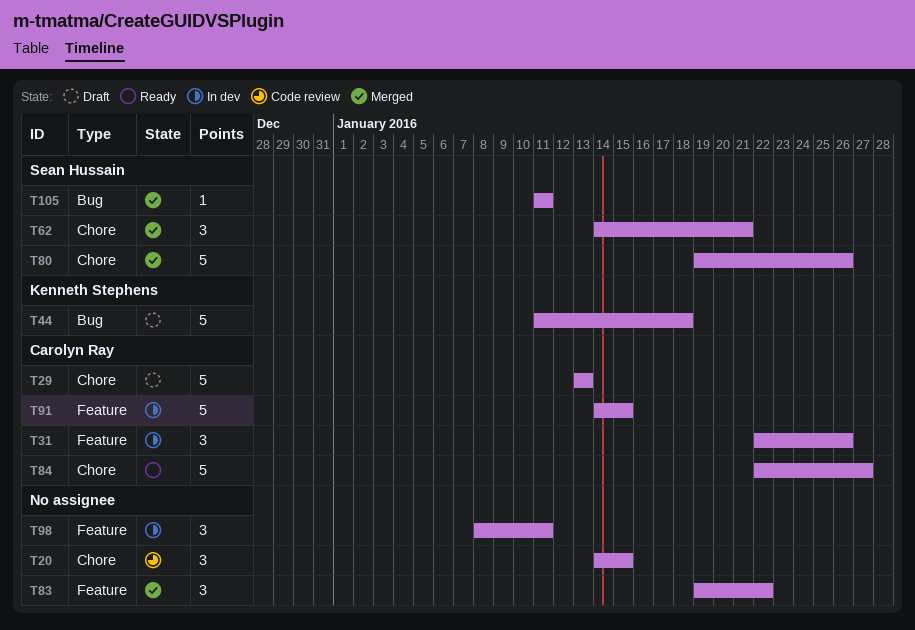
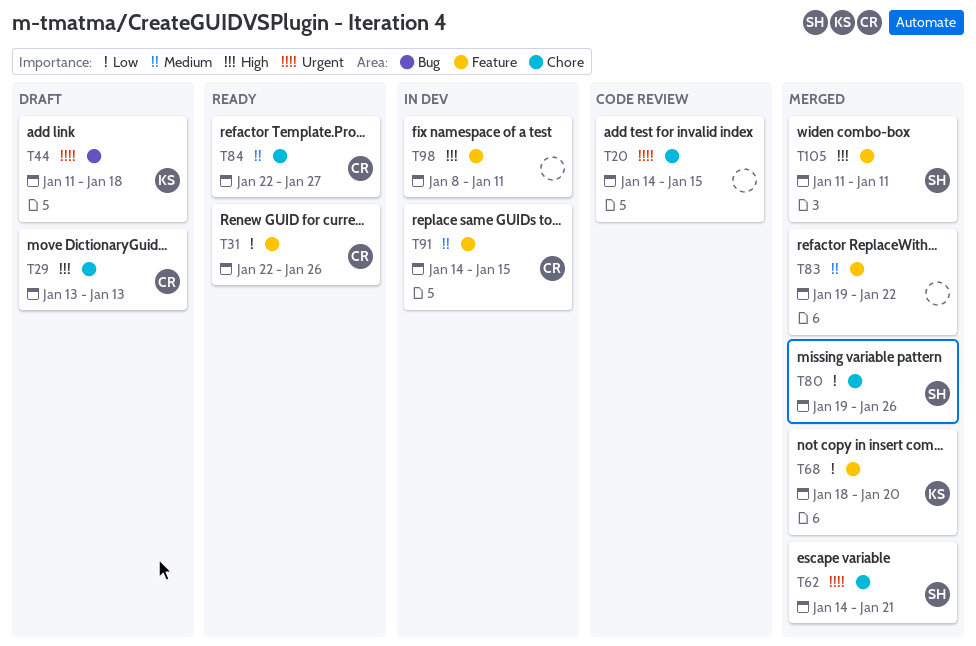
T31, status: In dev -> Ready
T68: none -> present
T105, label: Bug -> Feature

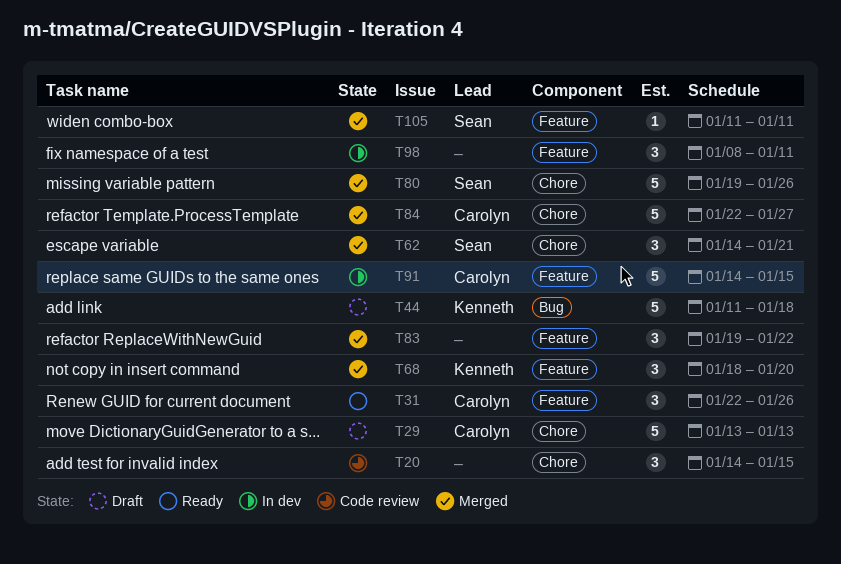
T84, status: Ready -> Merged

